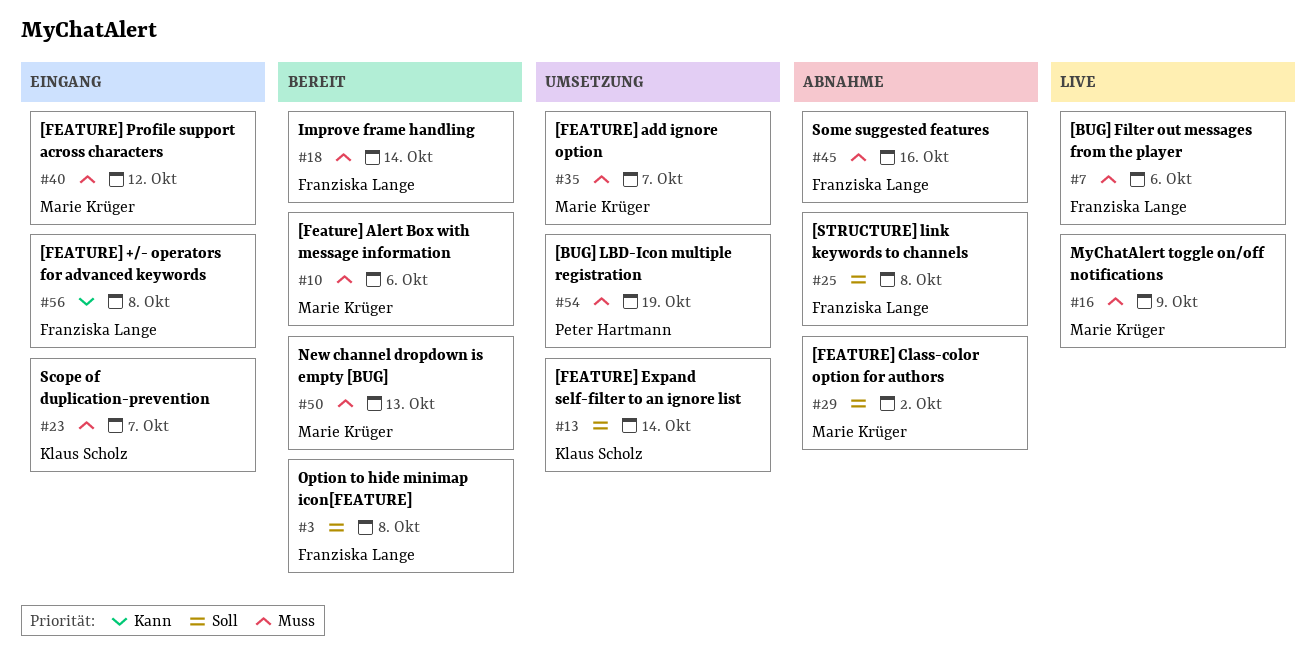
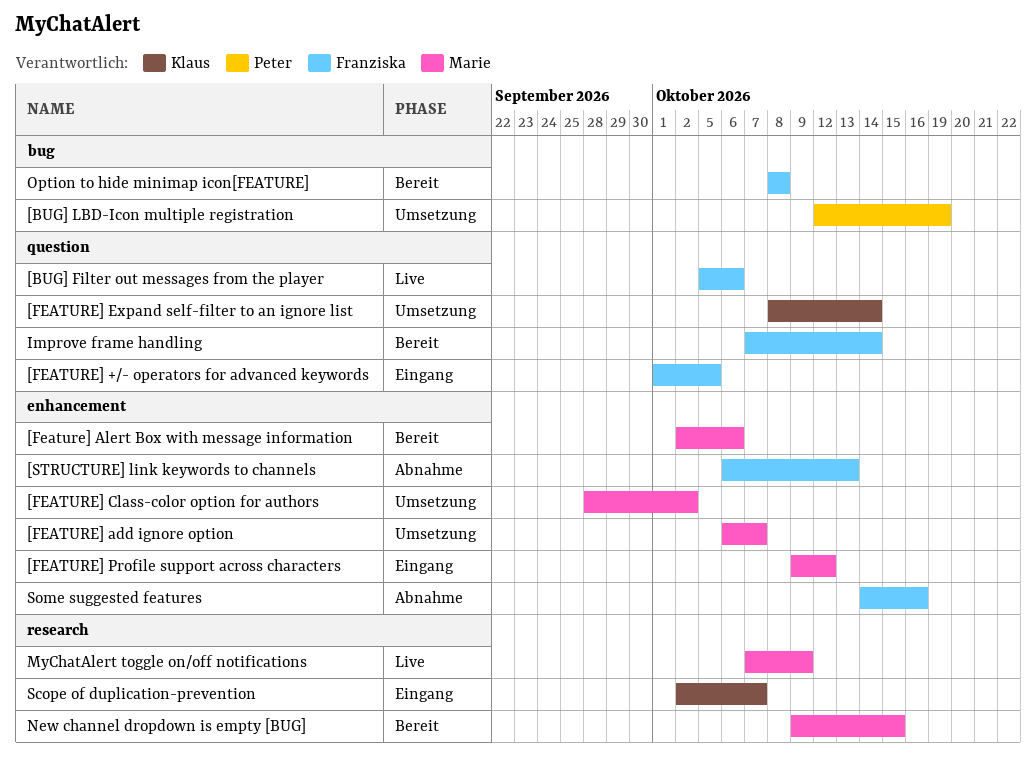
[FEATURE] +/- operators for advanced keywords, due: Oct 8 -> Oct 5
[FEATURE] Class-color option for authors, status: Abnahme -> Umsetzung
[STRUCTURE] link keywords to channels, due: Oct 8 -> Oct 13
New channel dropdown is empty [BUG], due: Oct 13 -> Oct 15

